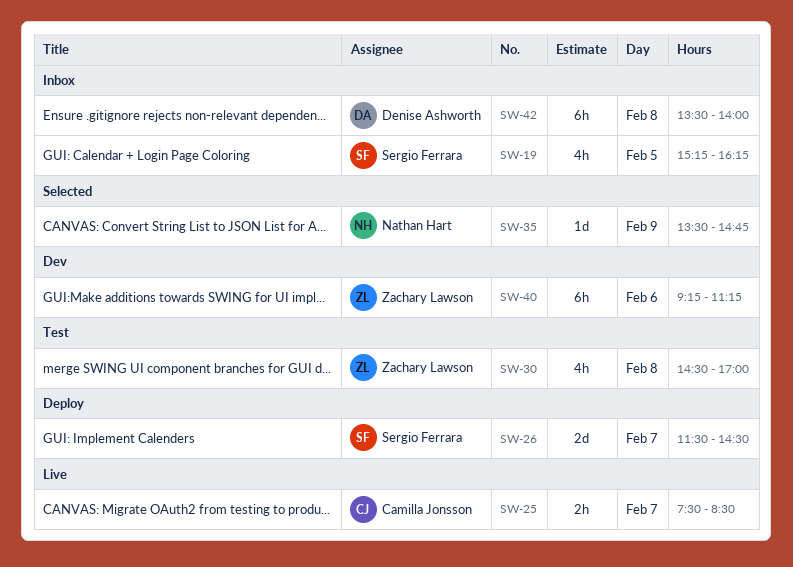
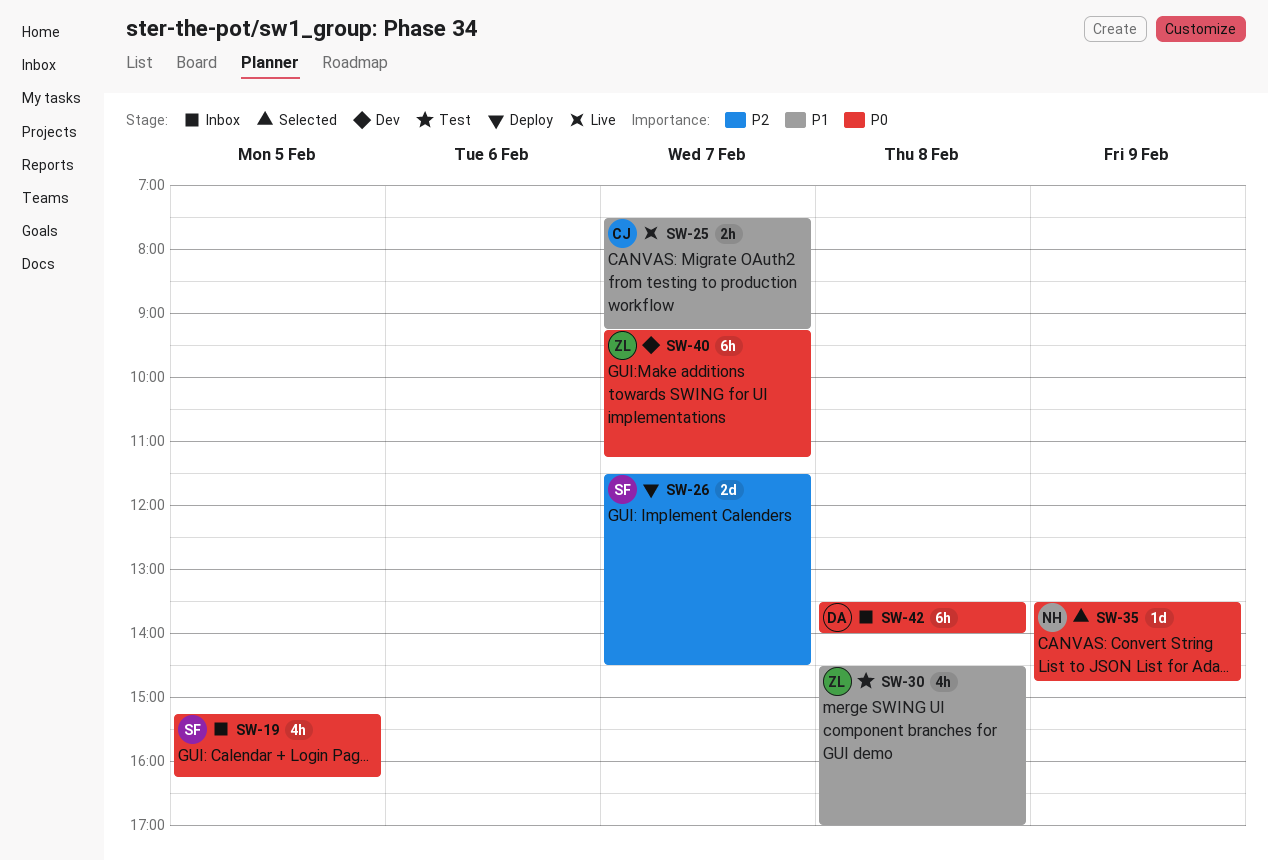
SW-25, ends: 08:30 -> 09:15
SW-40, day: Feb 6 -> Feb 7

